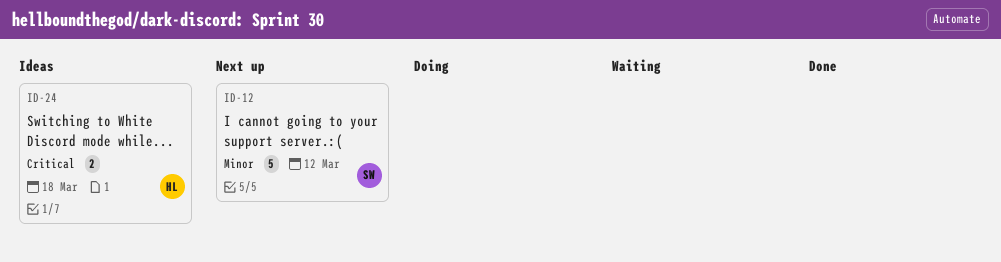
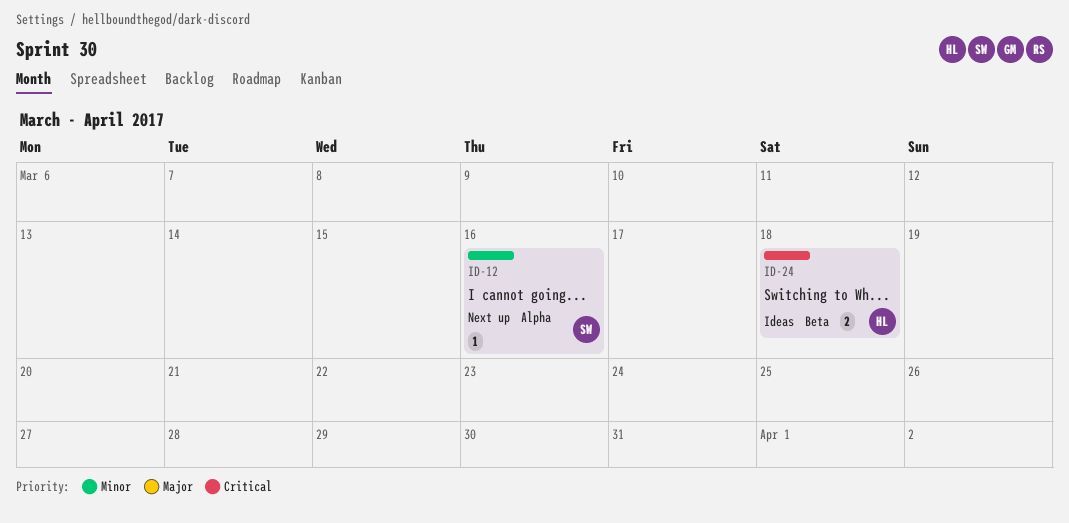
ID-12, estimate: 5 -> 1
ID-12, due: Mar 12 -> Mar 16

